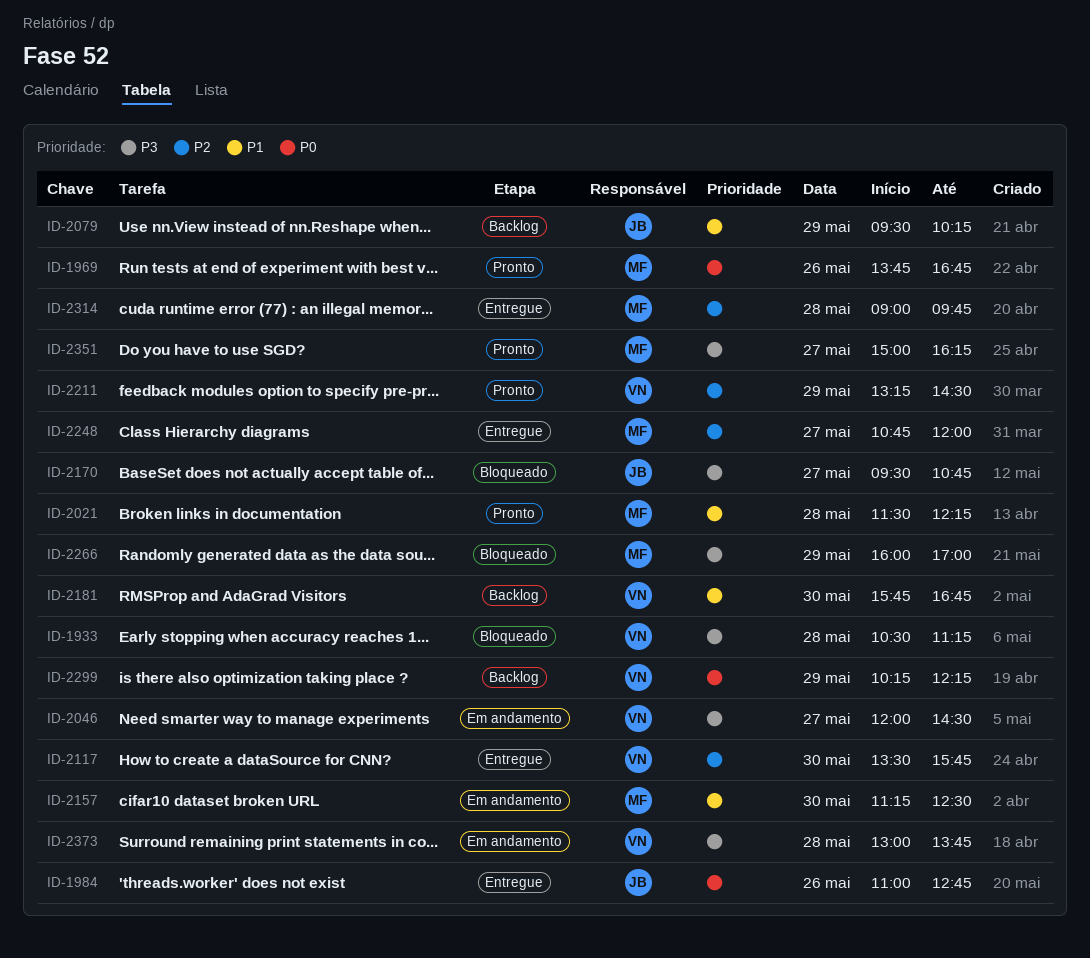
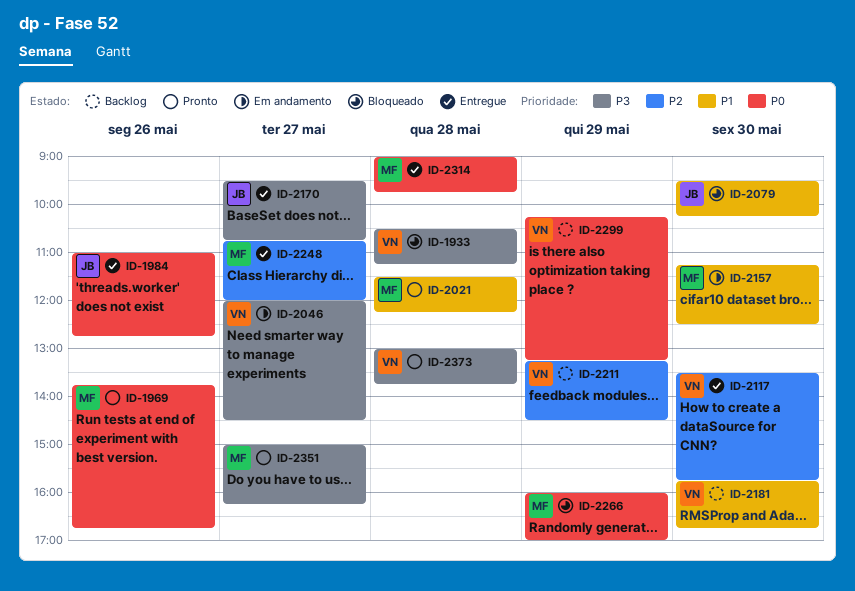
ID-2079, status: Backlog -> Bloqueado
ID-2079, day: May 29 -> May 30
ID-2170, status: Bloqueado -> Entregue
ID-2211, status: Pronto -> Backlog
ID-2266, priority: P3 -> P0
ID-2299, ends: 12:15 -> 13:15
ID-2314, priority: P2 -> P0
ID-2373, status: Em andamento -> Pronto

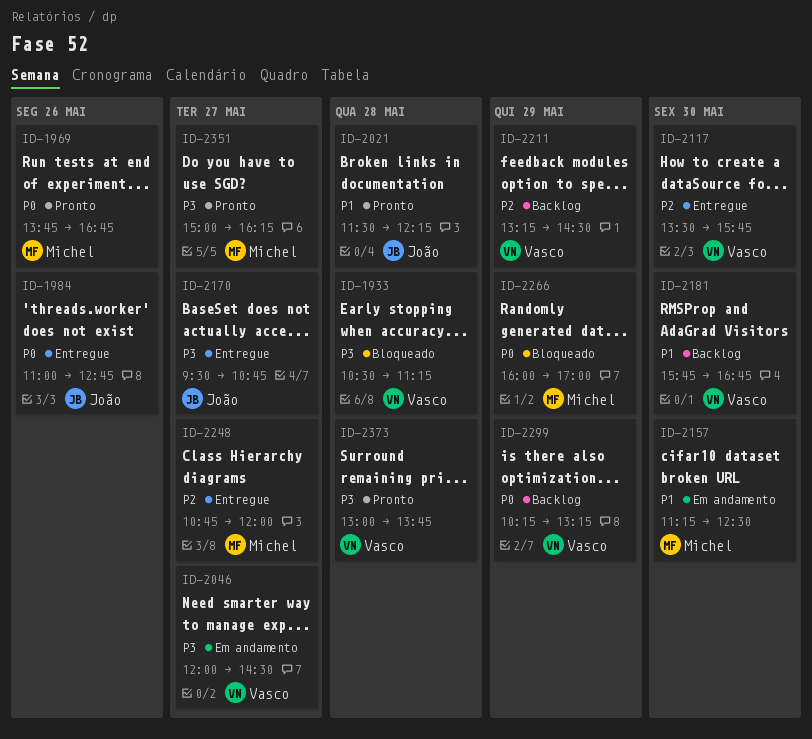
ID-2021, owner: Michel -> João
ID-2079: present -> none
ID-2314: present -> none

